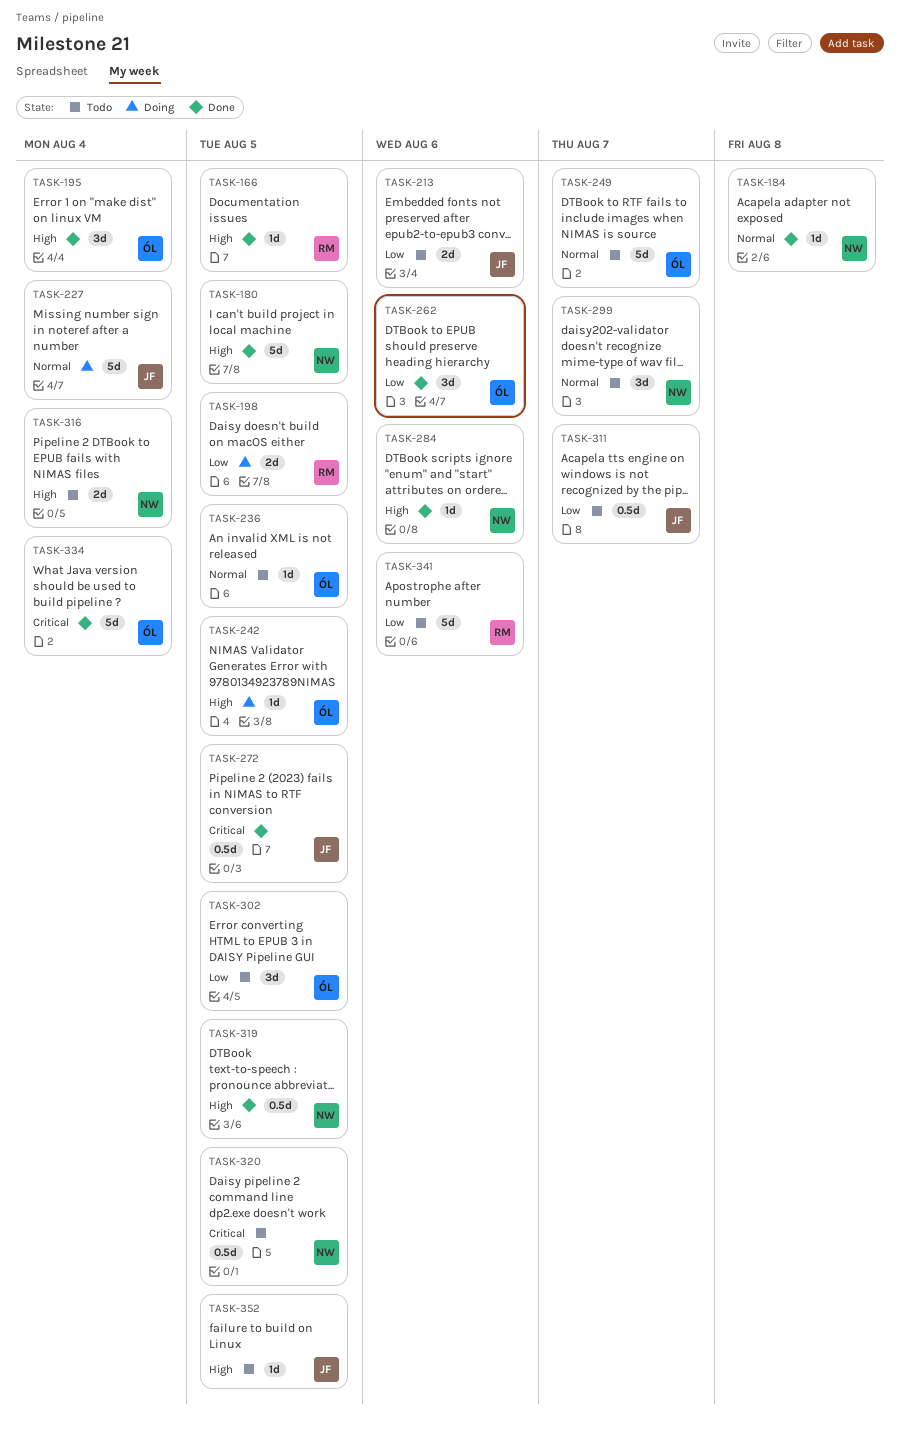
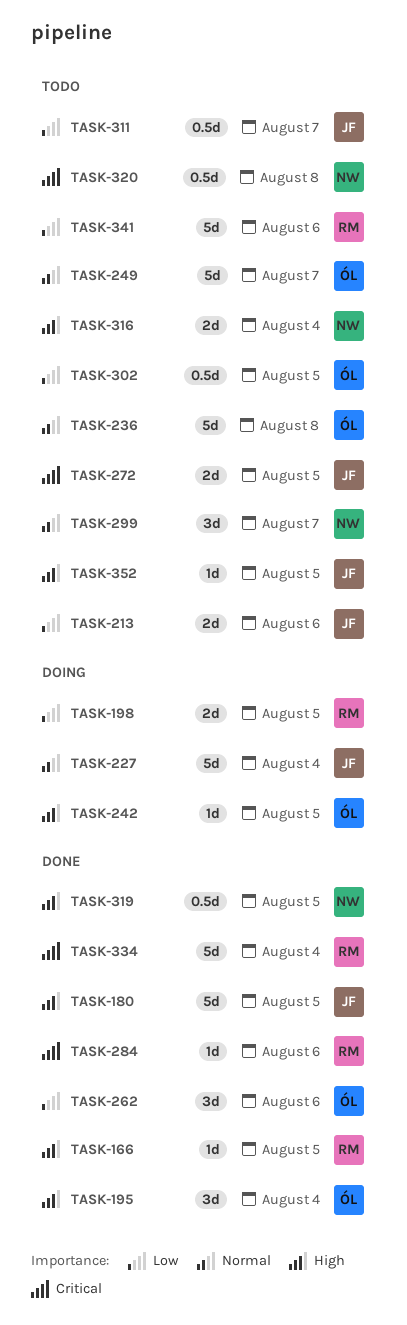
TASK-180, owner: NW -> JF
TASK-184: present -> none
TASK-236, estimate: 1d -> 5d
TASK-236, due: Aug 5 -> Aug 8
TASK-272, status: Done -> Todo
TASK-272, estimate: 0.5d -> 2d
TASK-284, owner: NW -> RM
TASK-284, priority: High -> Critical
TASK-302, estimate: 3d -> 0.5d
TASK-320, due: Aug 5 -> Aug 8
TASK-334, owner: ÓL -> RM

